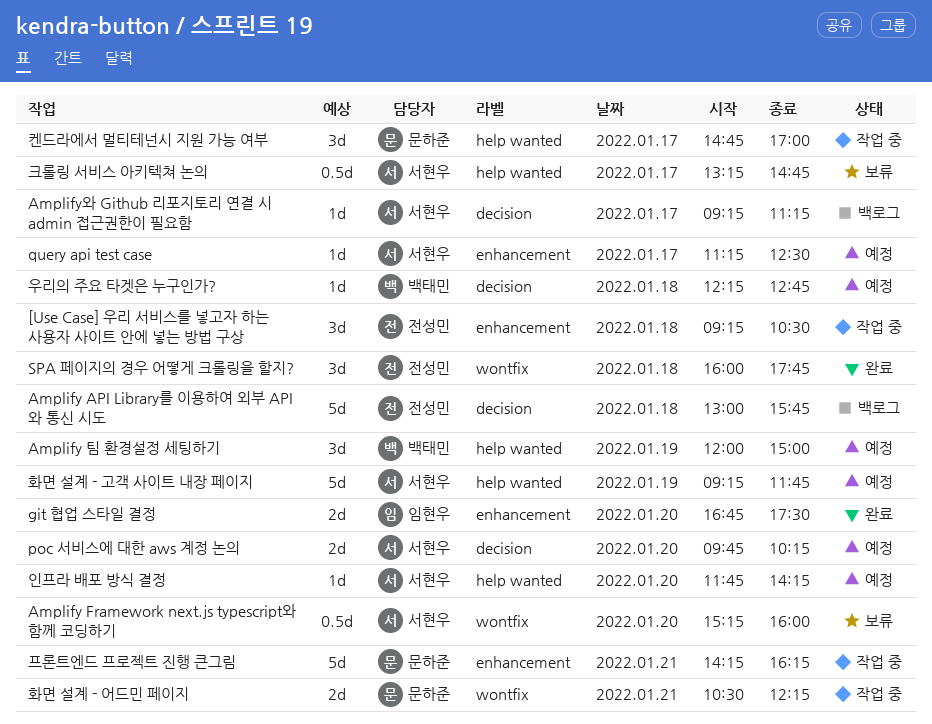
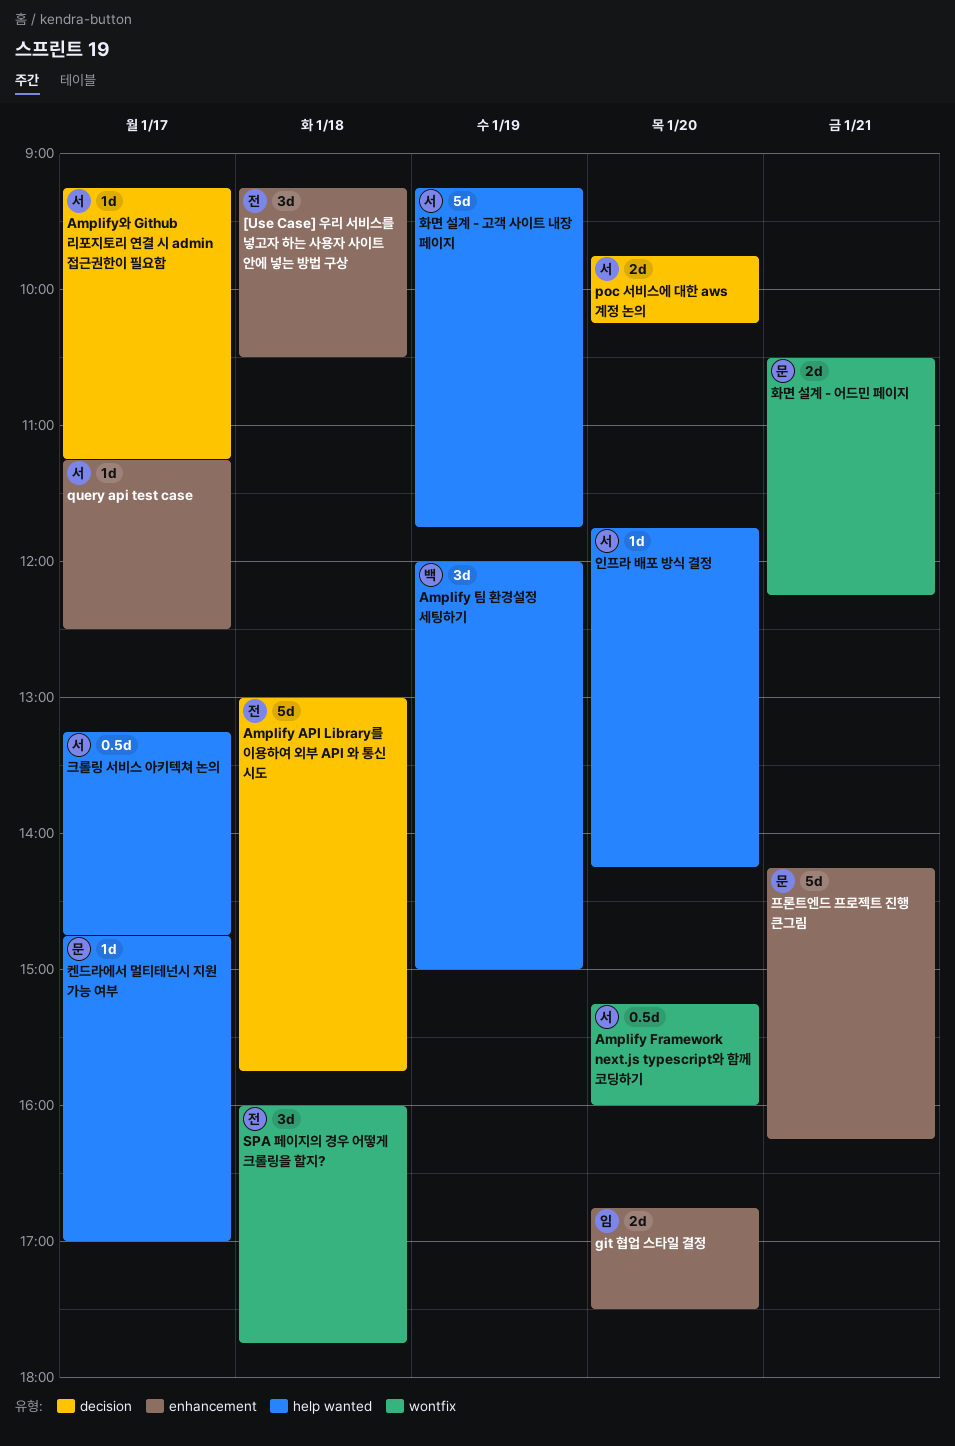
우리의 주요 타겟은 누구인가?: present -> none
켄드라에서 멀티테넌시 지원 가능 여부, estimate: 3d -> 1d

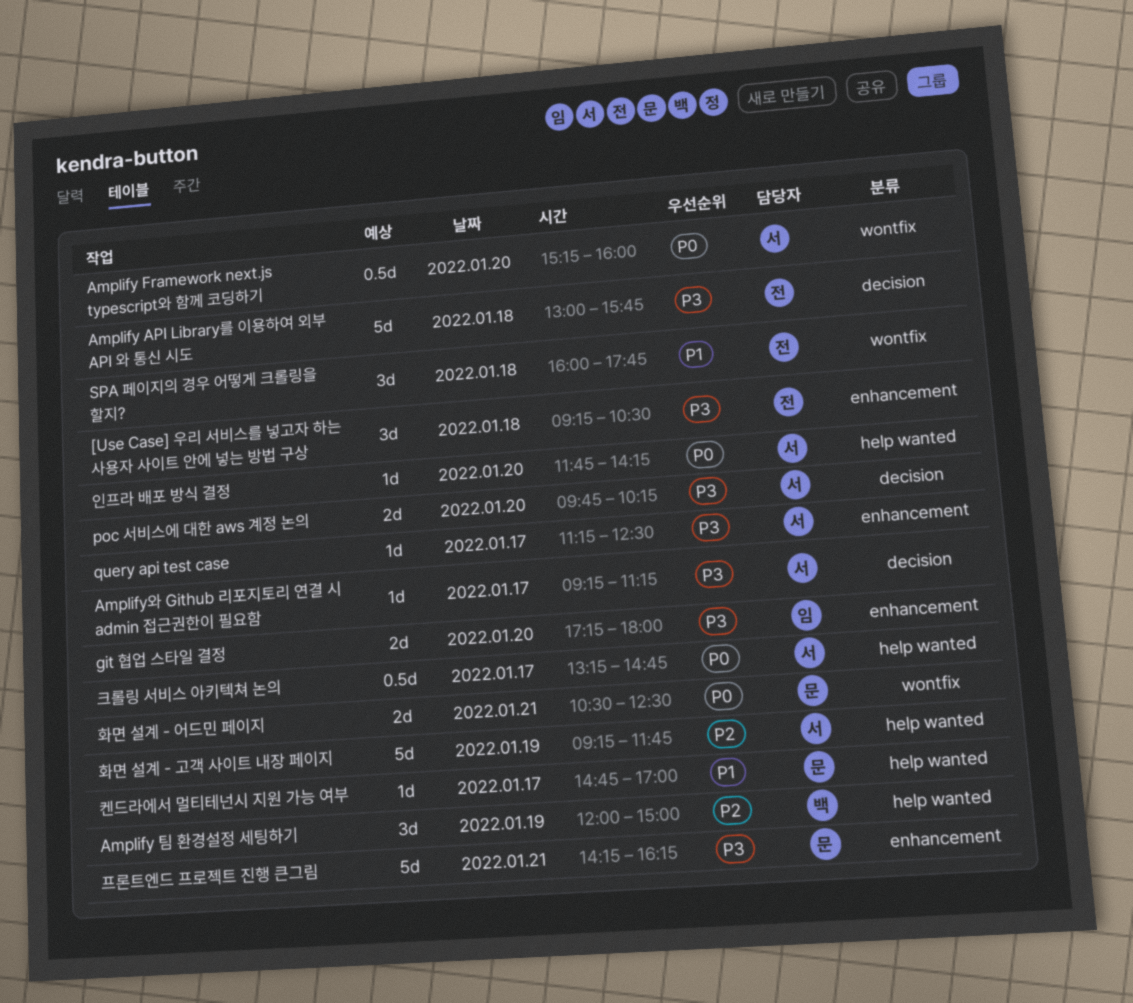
git 협업 스타일 결정, begins: 16:45 -> 17:15
git 협업 스타일 결정, ends: 17:30 -> 18:00
화면 설계 - 어드민 페이지, ends: 12:15 -> 12:30

